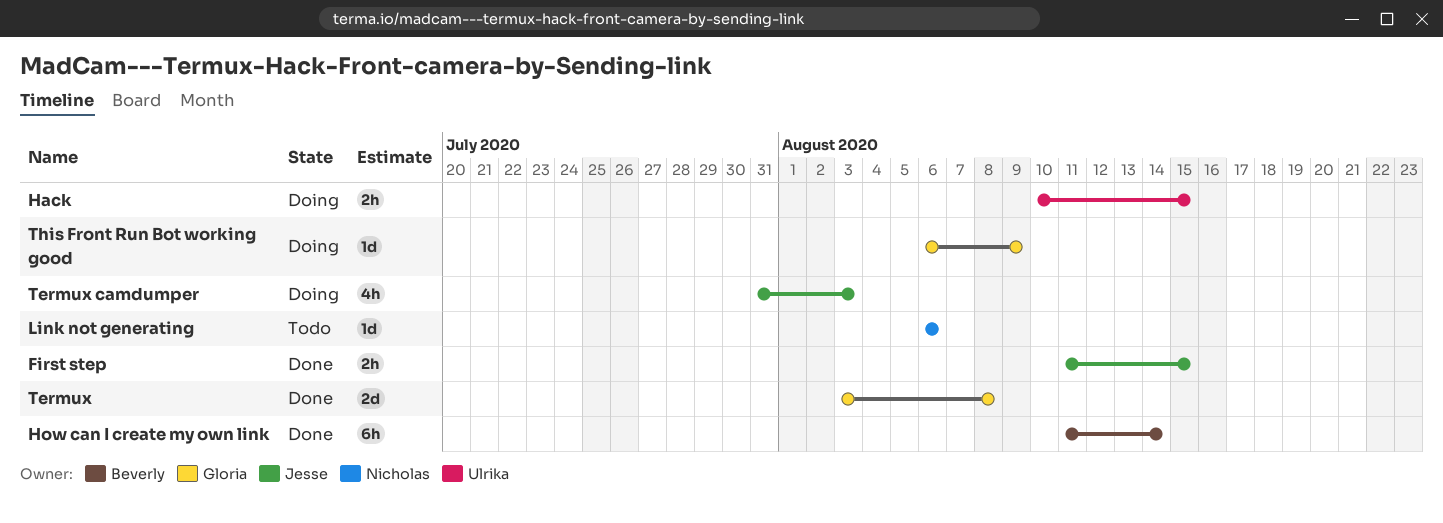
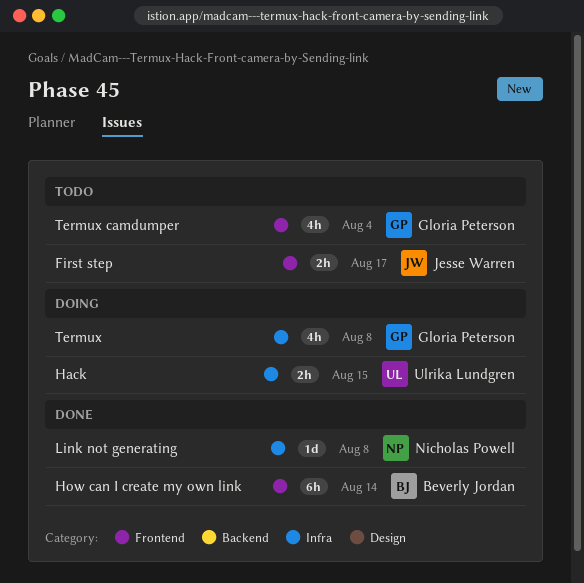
First step, status: Done -> Todo
First step, due: Aug 15 -> Aug 17
Link not generating, status: Todo -> Done
Link not generating, due: Aug 6 -> Aug 8
Termux, status: Done -> Doing
Termux, estimate: 2d -> 4h
Termux camdumper, status: Doing -> Todo
Termux camdumper, owner: Jesse Warren -> Gloria Peterson
Termux camdumper, due: Aug 3 -> Aug 4
This Front Run Bot working good: present -> none

